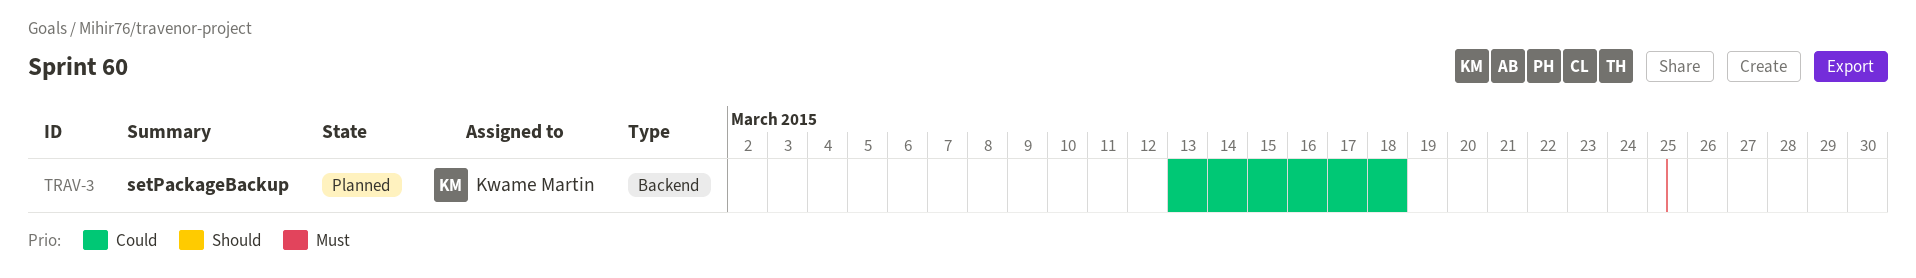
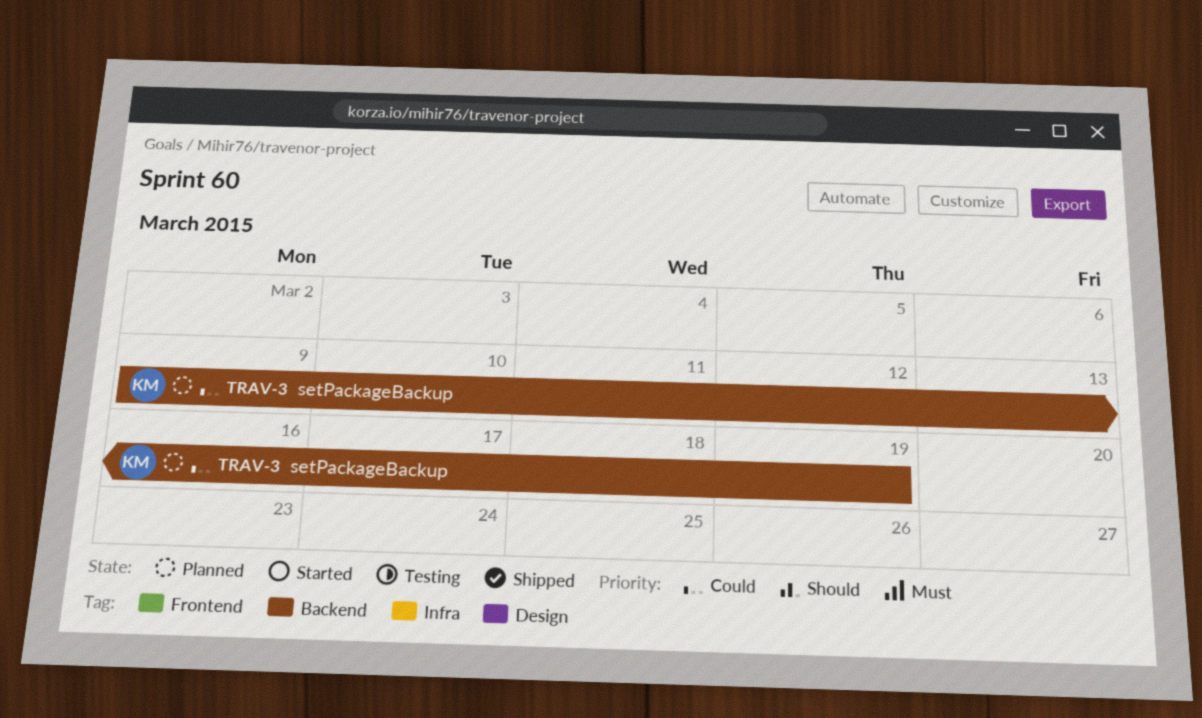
TRAV-3, start: Mar 13 -> Mar 9
TRAV-3, due: Mar 18 -> Mar 19

